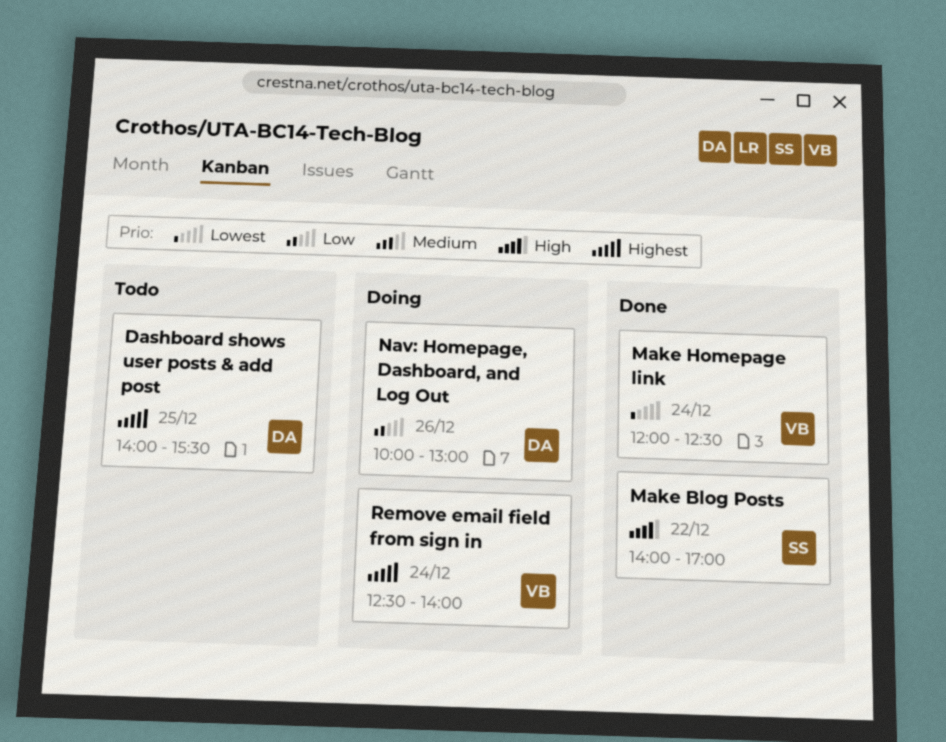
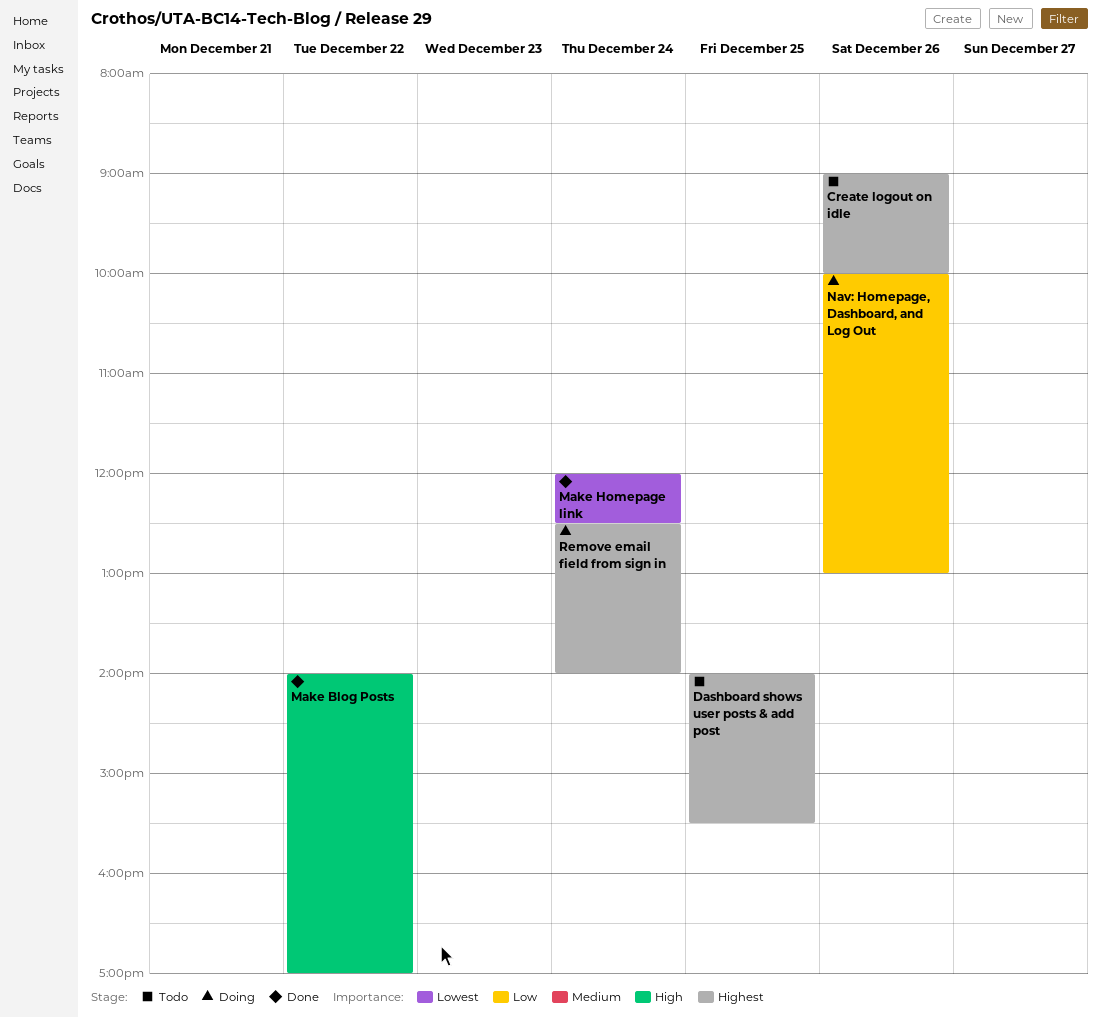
Create logout on idle: none -> present

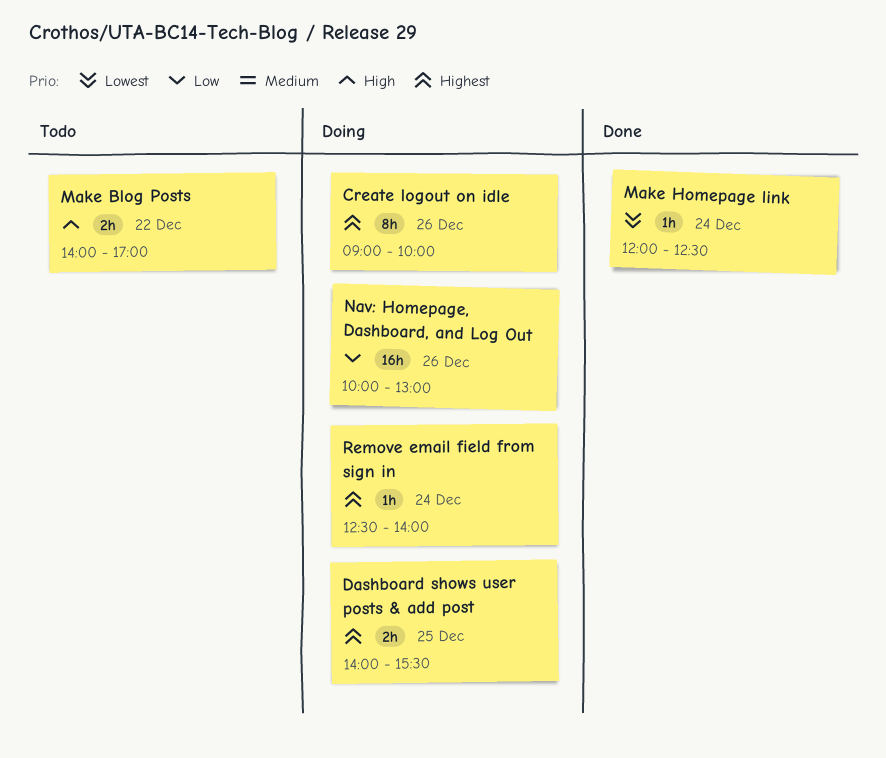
Create logout on idle, status: Todo -> Doing
Dashboard shows user posts & add post, status: Todo -> Doing
Make Blog Posts, status: Done -> Todo

